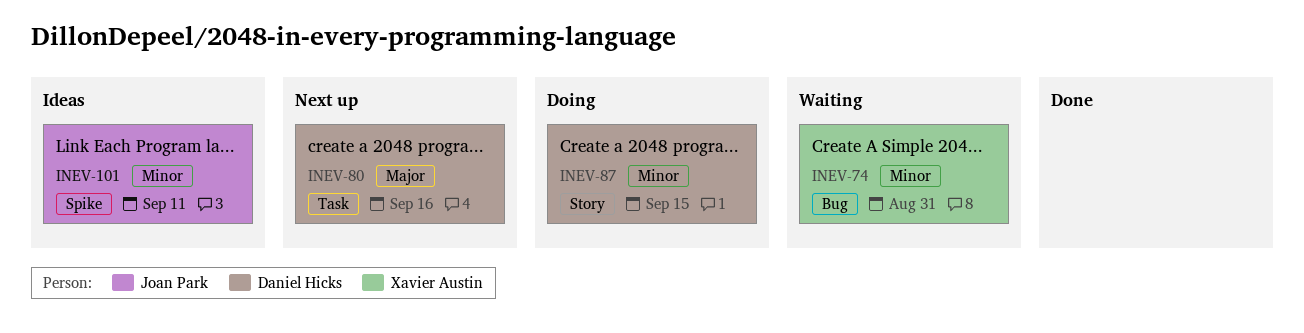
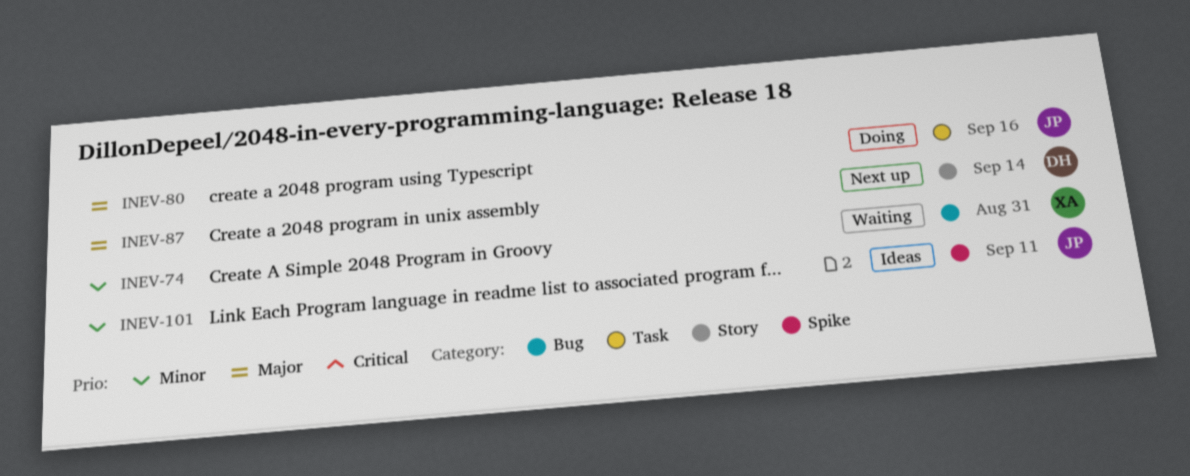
INEV-80, status: Next up -> Doing
INEV-80, owner: Daniel Hicks -> Joan Park
INEV-87, status: Doing -> Next up
INEV-87, priority: Minor -> Major
INEV-87, due: Sep 15 -> Sep 14

